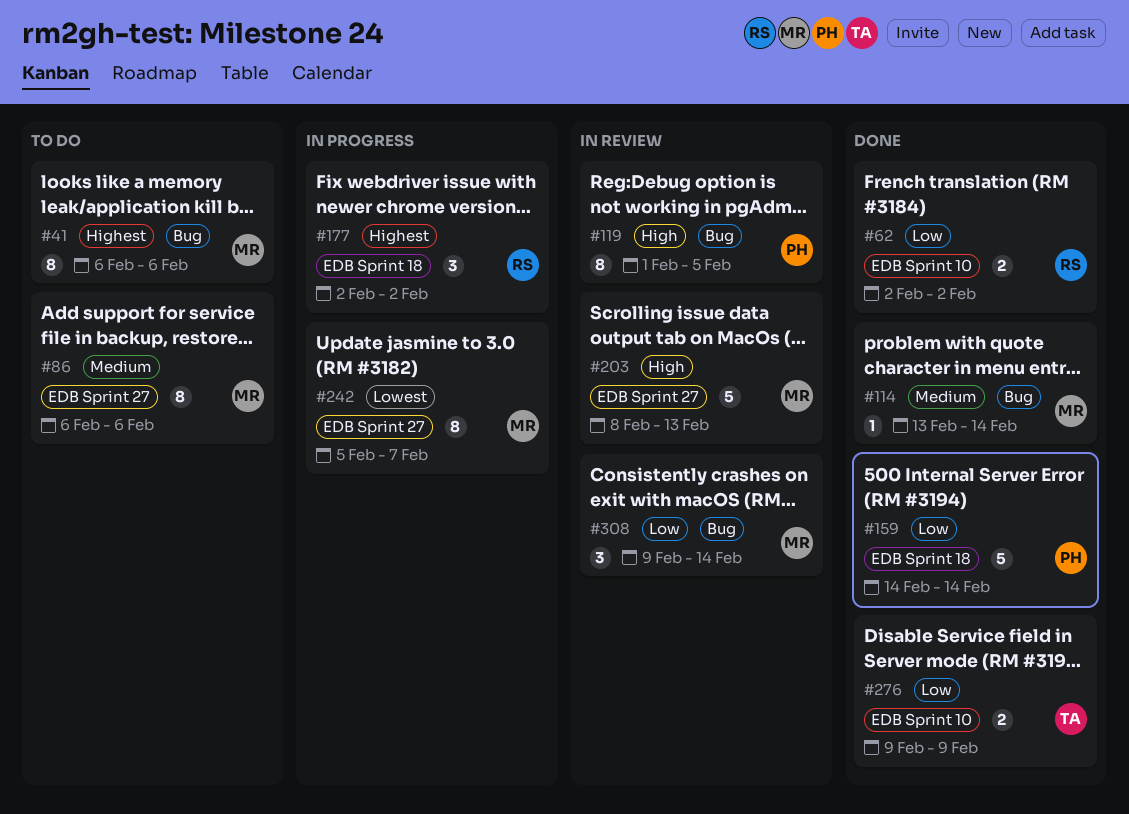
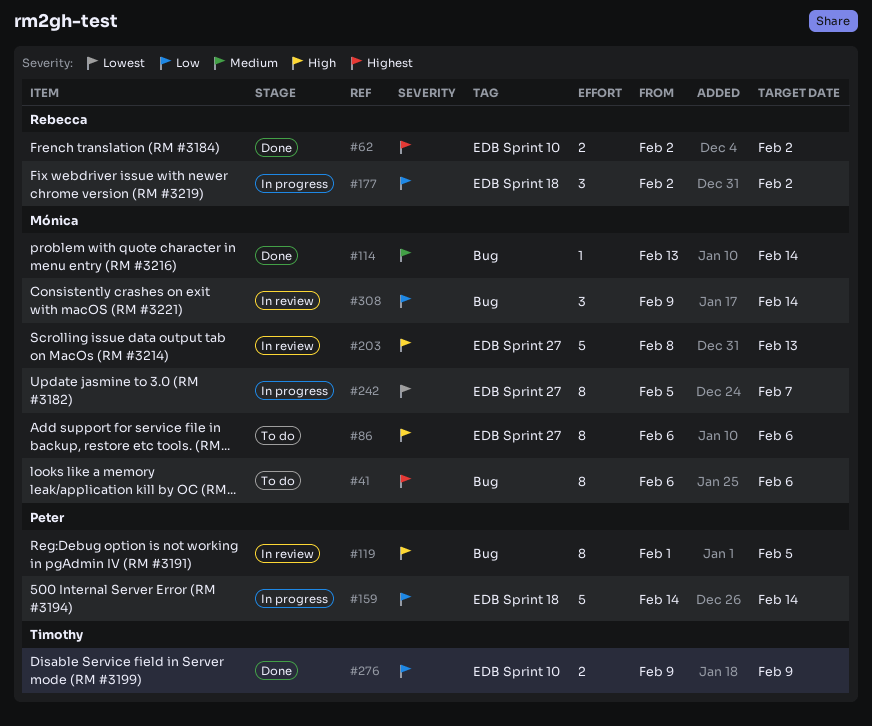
#62, priority: Low -> Highest
#86, priority: Medium -> High
#159, status: Done -> In progress
#177, priority: Highest -> Low

